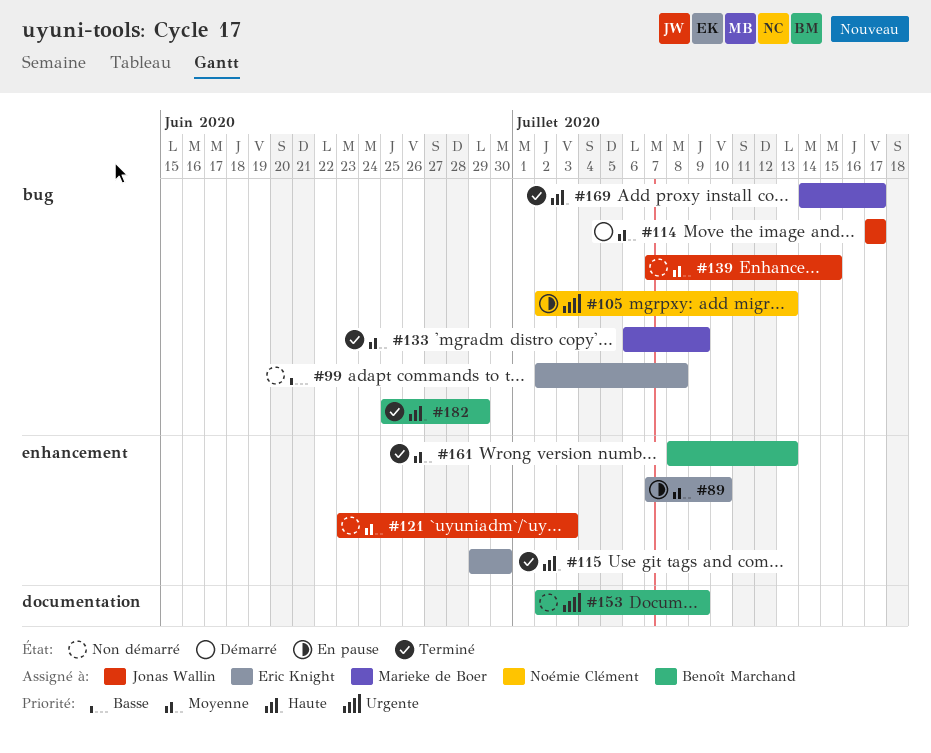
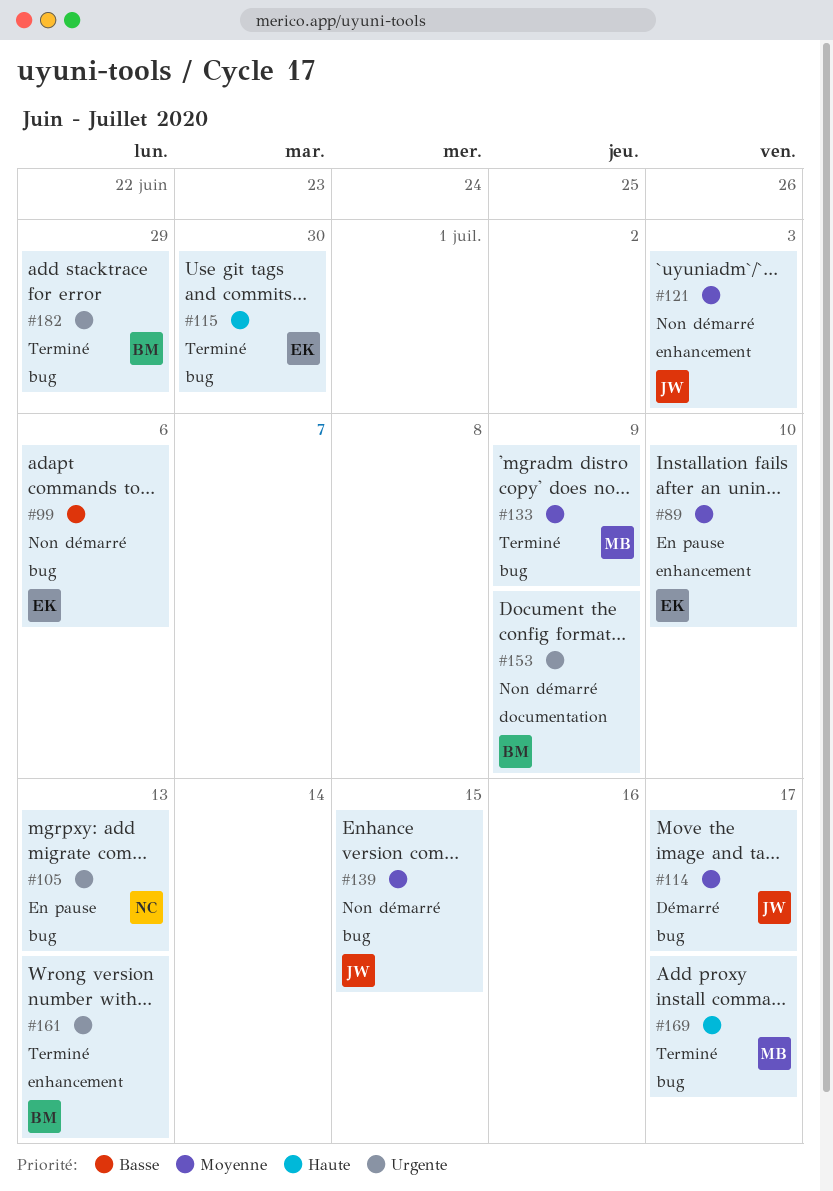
#99, due: Jul 8 -> Jul 6
#115, label: enhancement -> bug
#161, priority: Moyenne -> Urgente
#182, priority: Haute -> Urgente

